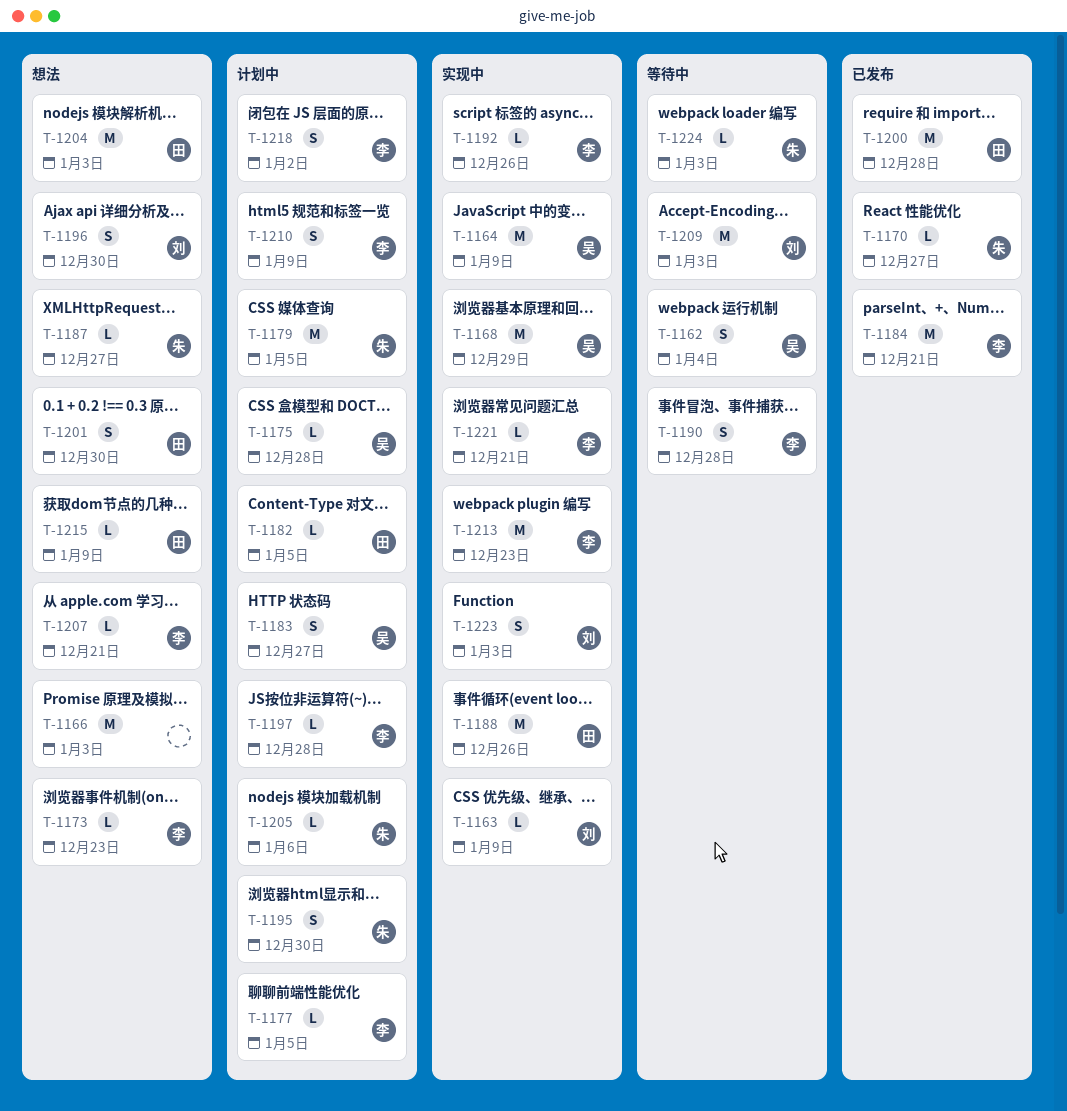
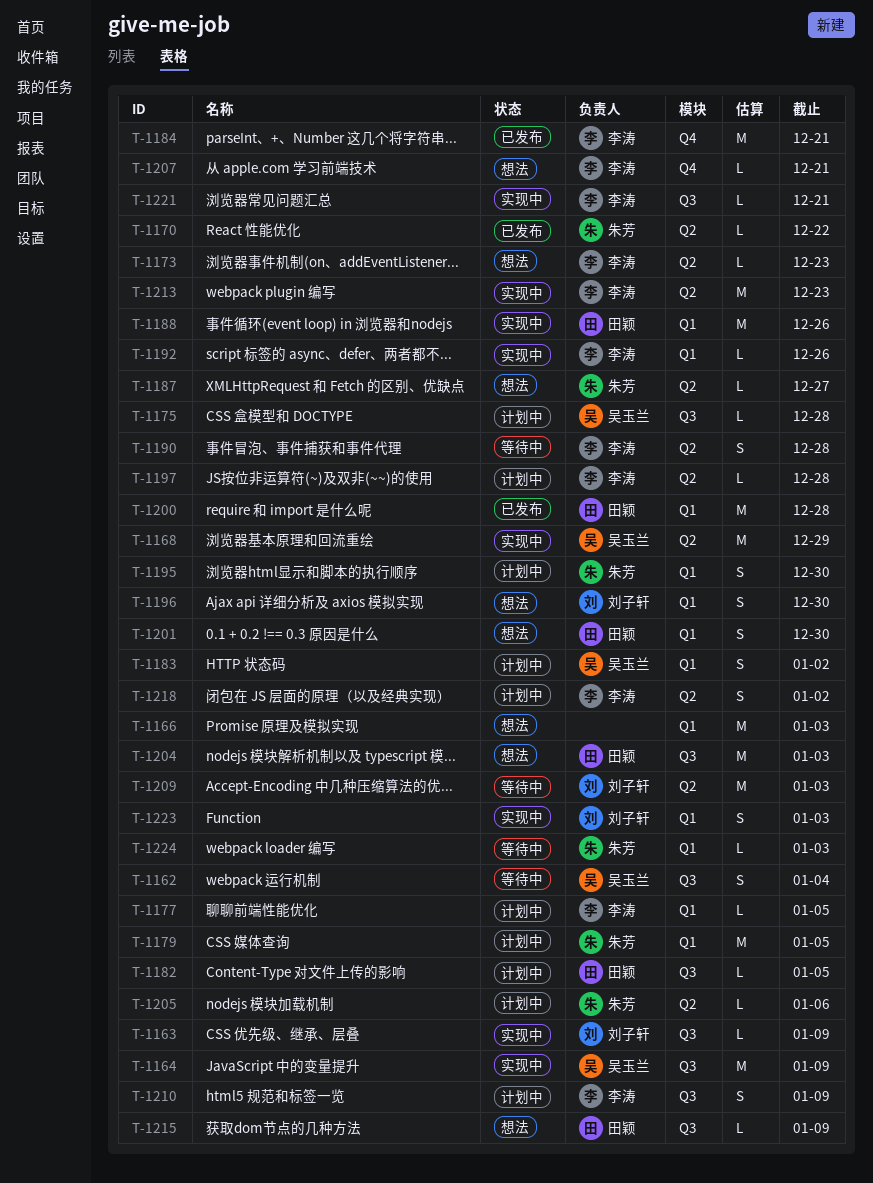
T-1170, due: Dec 27 -> Dec 22
T-1183, due: Dec 27 -> Jan 2

